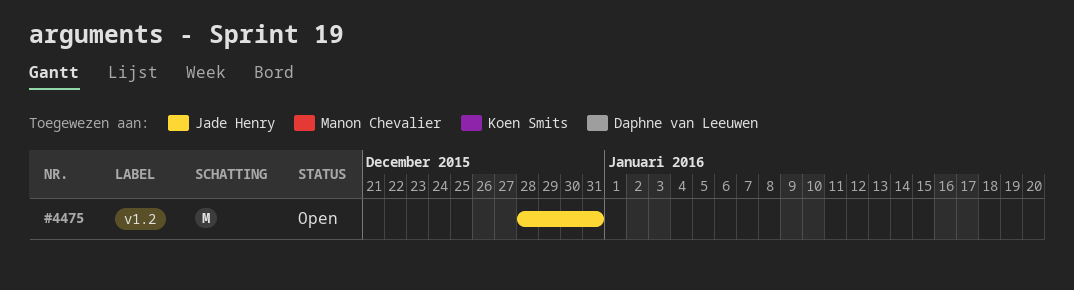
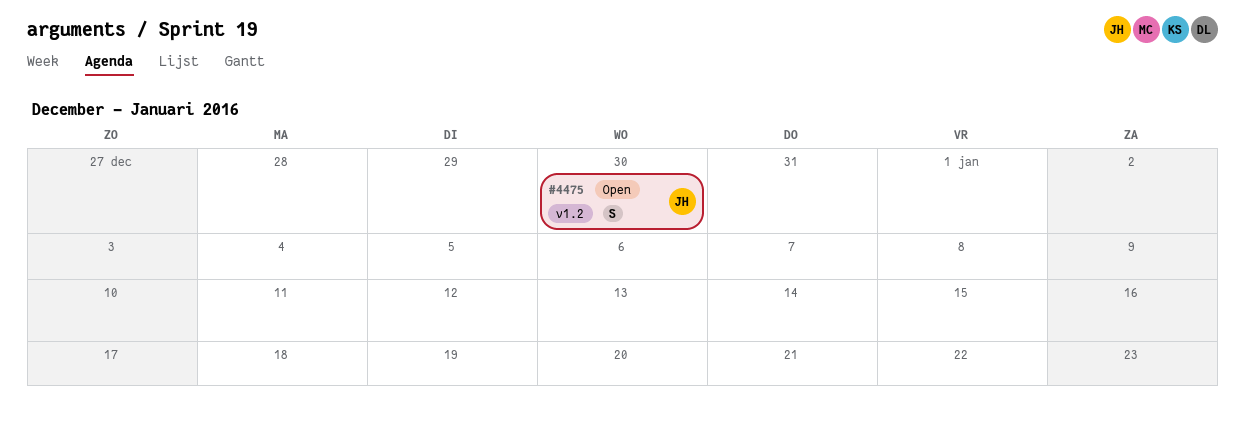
#4475, estimate: M -> S
#4475, due: Dec 31 -> Dec 30

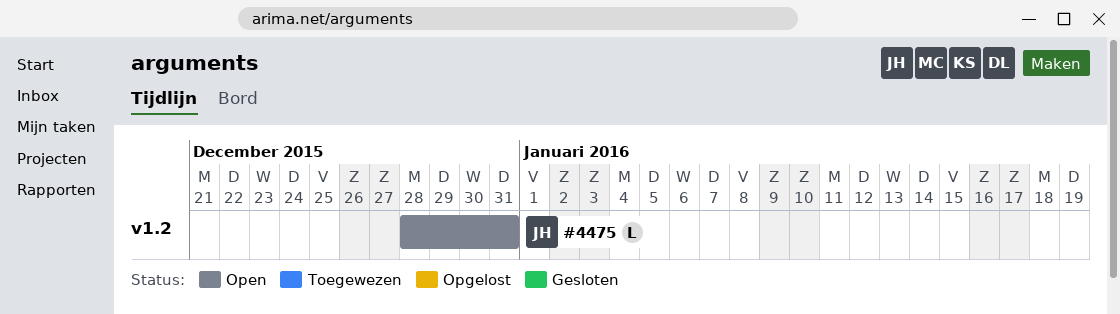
#4475, estimate: S -> L
#4475, due: Dec 30 -> Dec 31

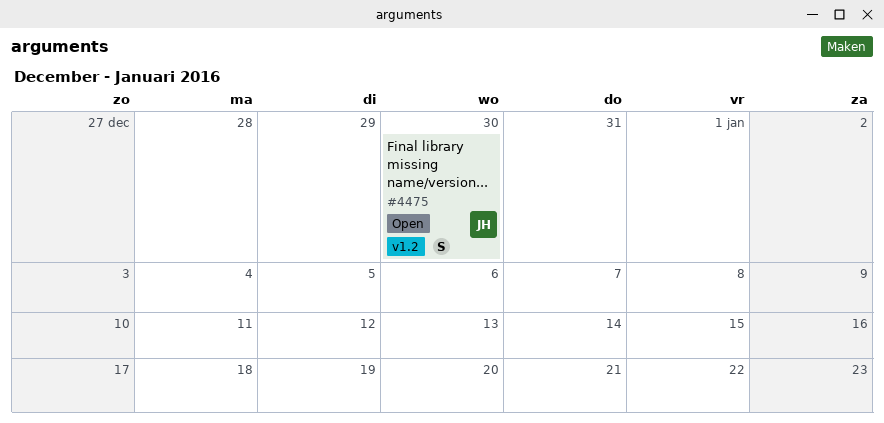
#4475, estimate: L -> S
#4475, due: Dec 31 -> Dec 30

